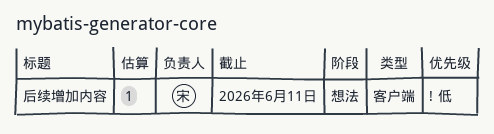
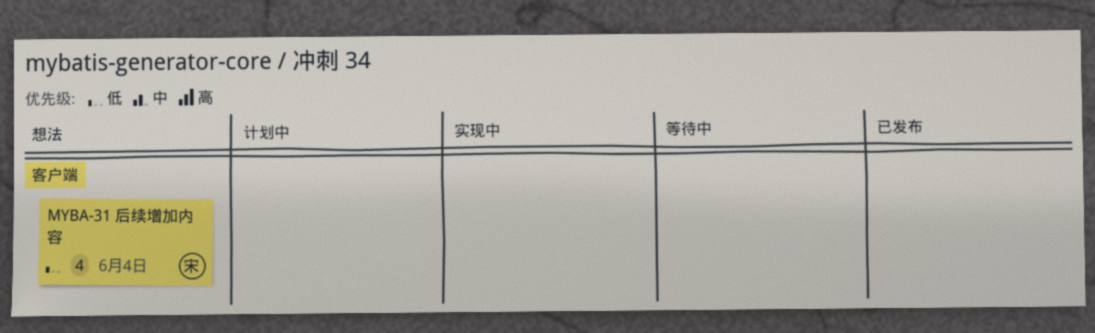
后续增加内容, estimate: 1 -> 4
后续增加内容, due: Jun 11 -> Jun 4

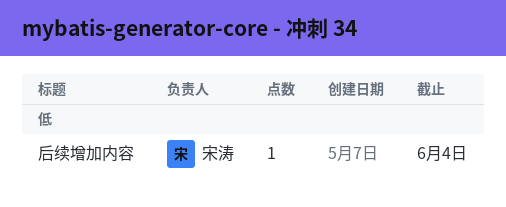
后续增加内容, estimate: 4 -> 1

